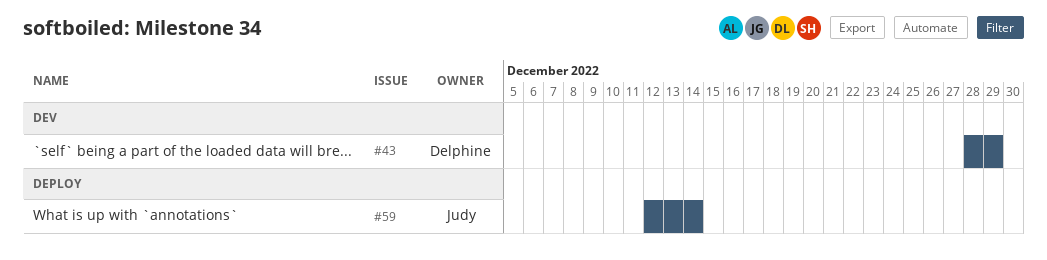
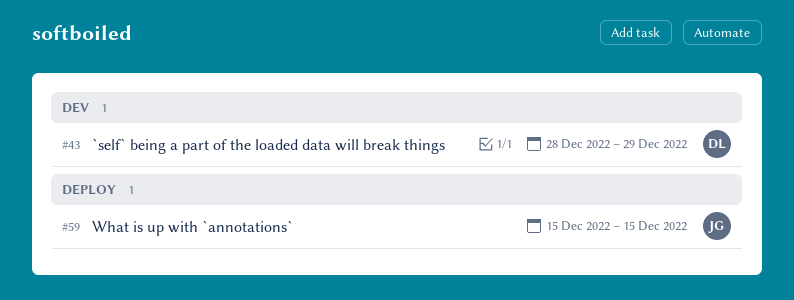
#59, start: Dec 12 -> Dec 15
#59, due: Dec 14 -> Dec 15

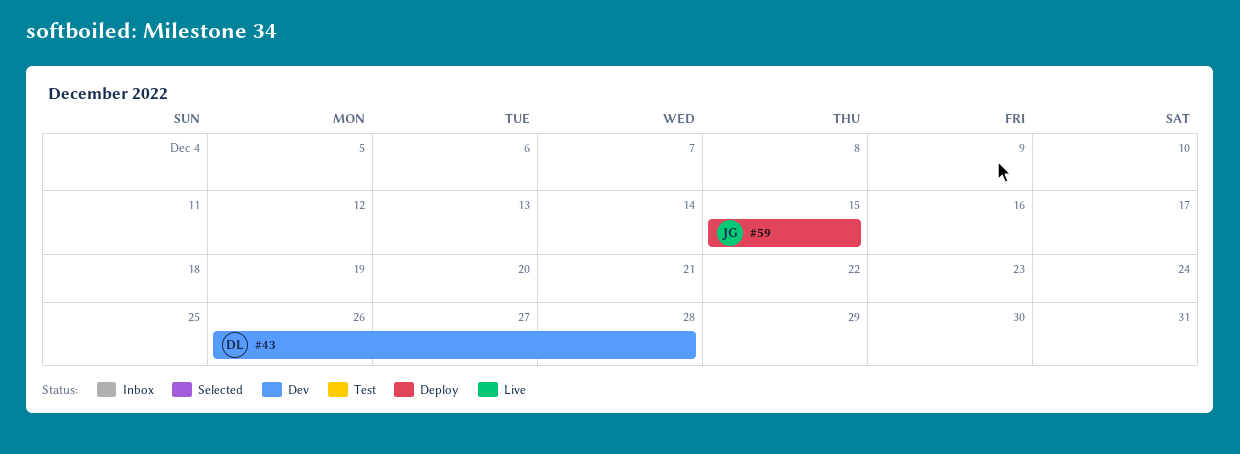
#43, start: Dec 28 -> Dec 26
#43, due: Dec 29 -> Dec 28

